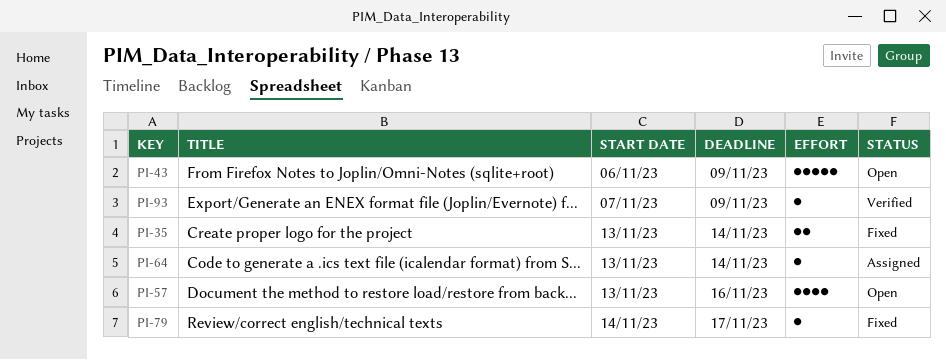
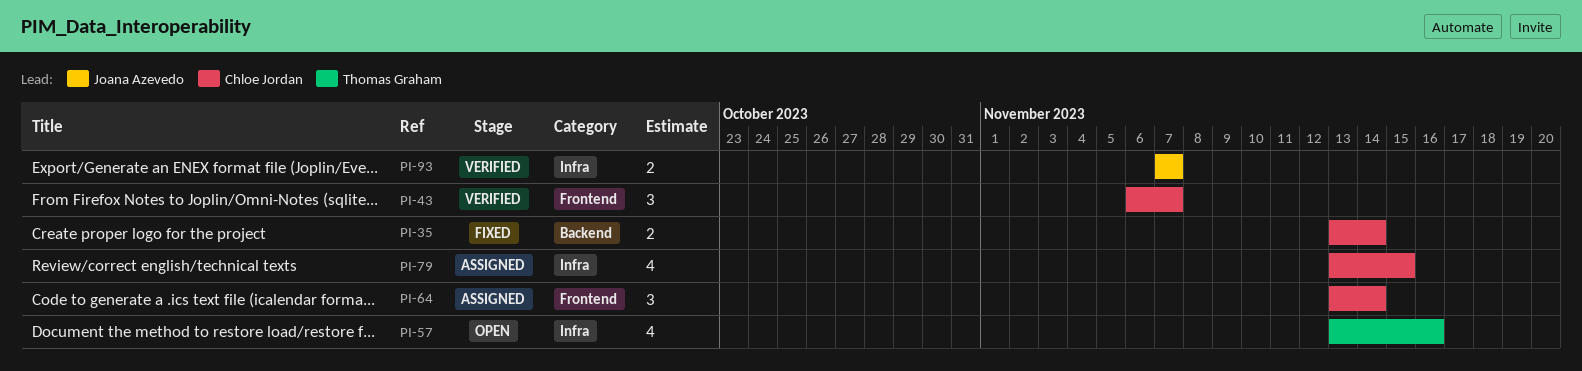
PI-43, status: Open -> Verified
PI-43, estimate: 5 -> 3
PI-43, due: Nov 9 -> Nov 7
PI-64, estimate: 1 -> 3
PI-79, status: Fixed -> Assigned
PI-79, estimate: 1 -> 4
PI-79, start: Nov 14 -> Nov 13
PI-79, due: Nov 17 -> Nov 15
PI-93, estimate: 1 -> 2
PI-93, due: Nov 9 -> Nov 7

